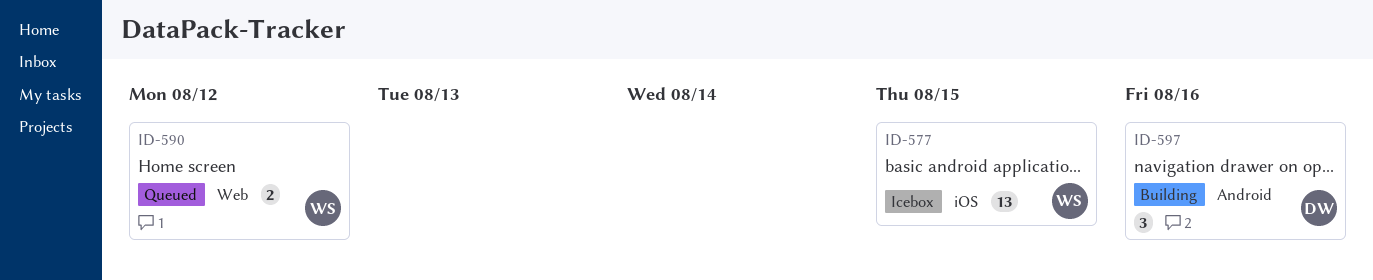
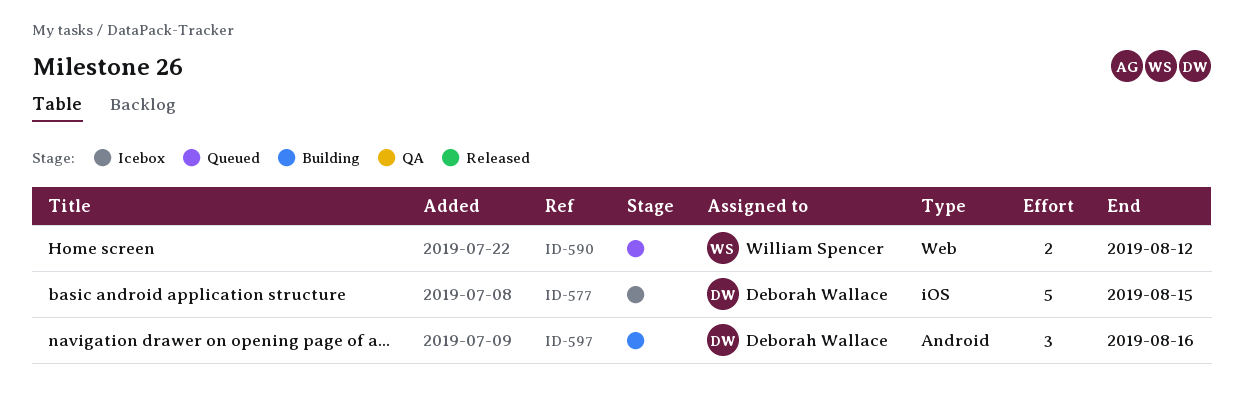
ID-577, owner: William Spencer -> Deborah Wallace
ID-577, estimate: 13 -> 5

